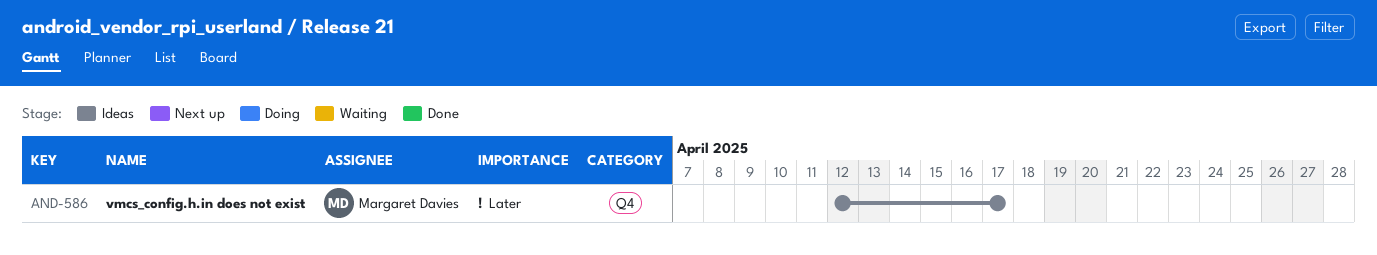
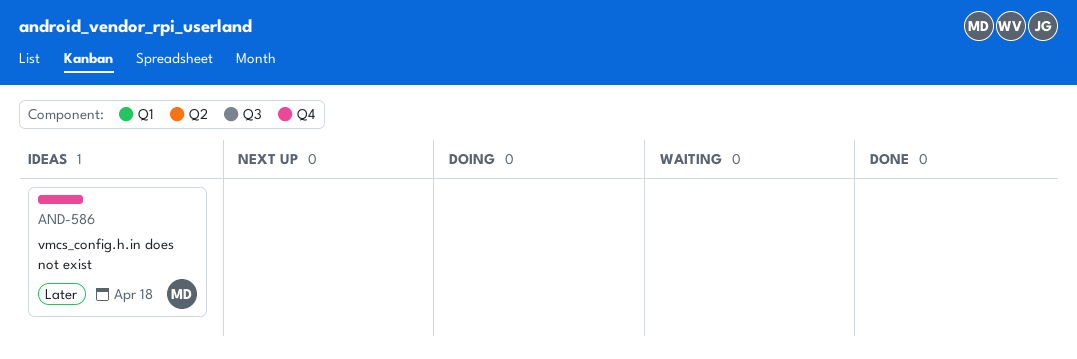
AND-586, due: Apr 17 -> Apr 18

